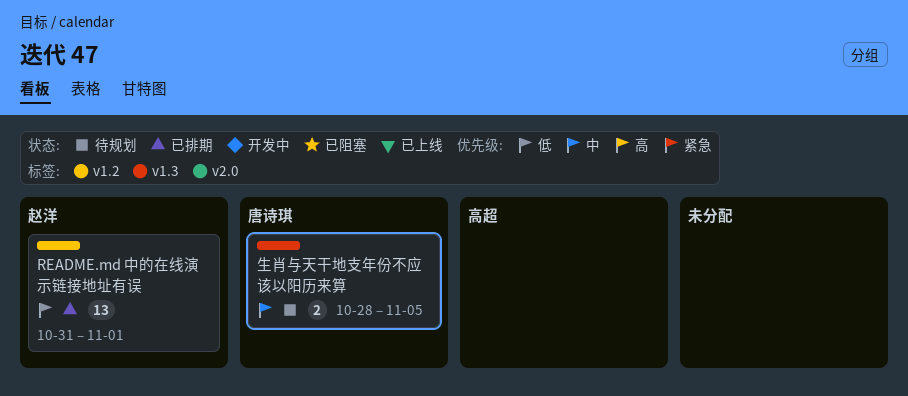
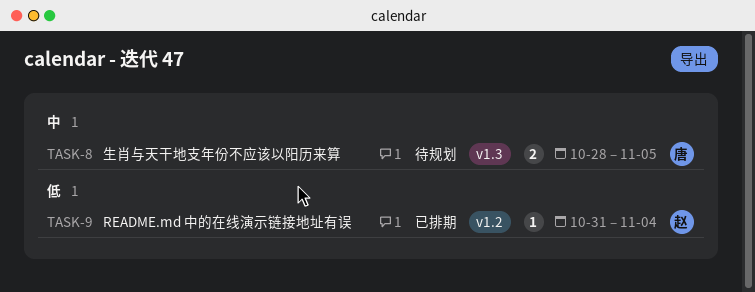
README.md 中的在线演示链接地址有误, estimate: 13 -> 1
README.md 中的在线演示链接地址有误, due: Nov 1 -> Nov 4

